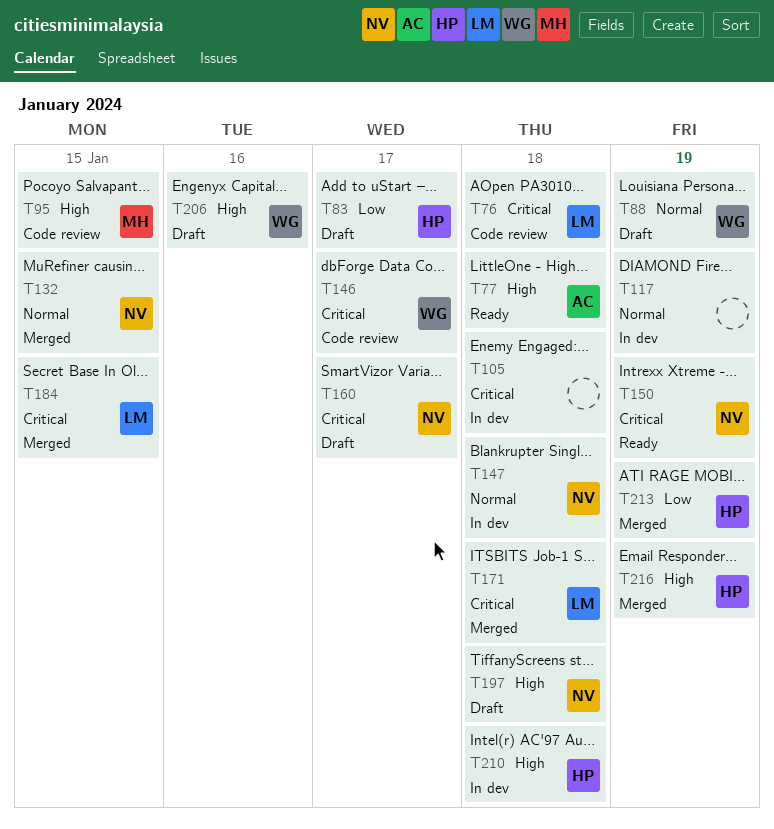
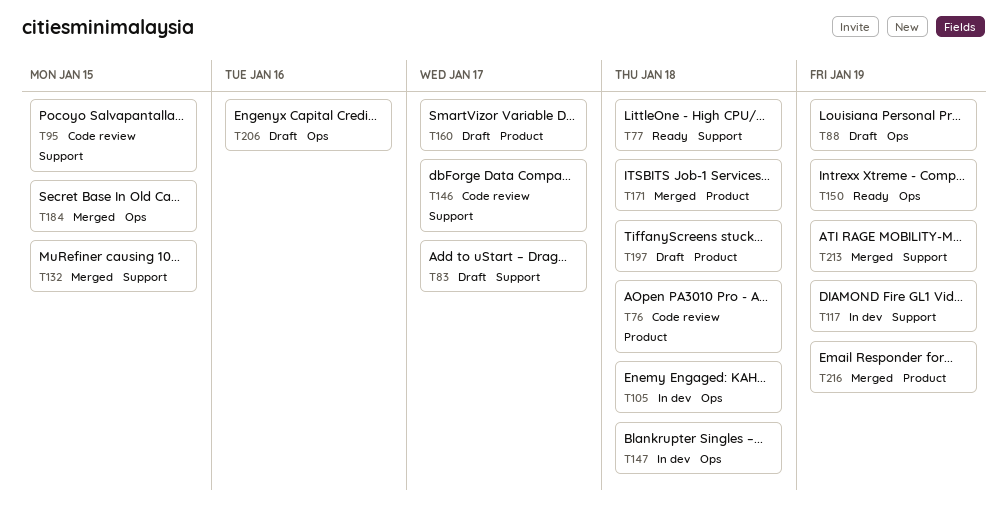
T210: present -> none

